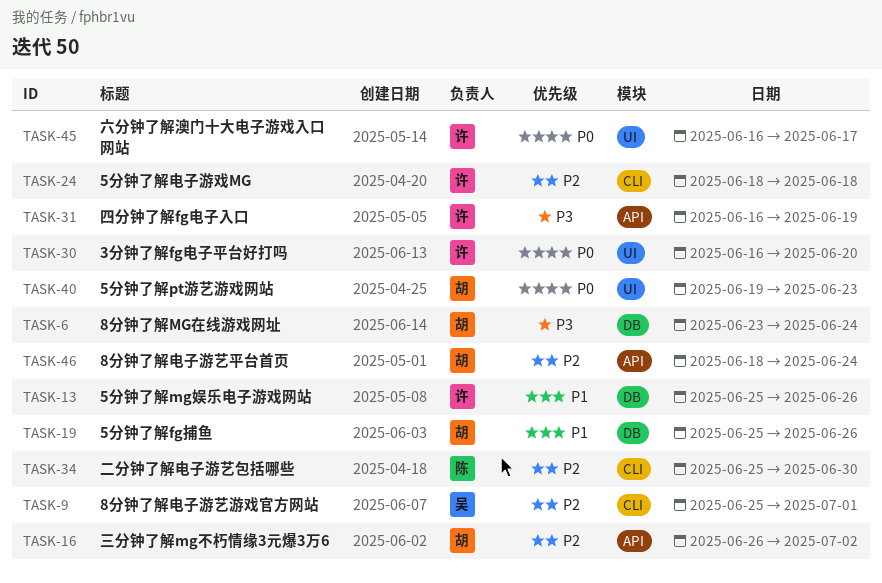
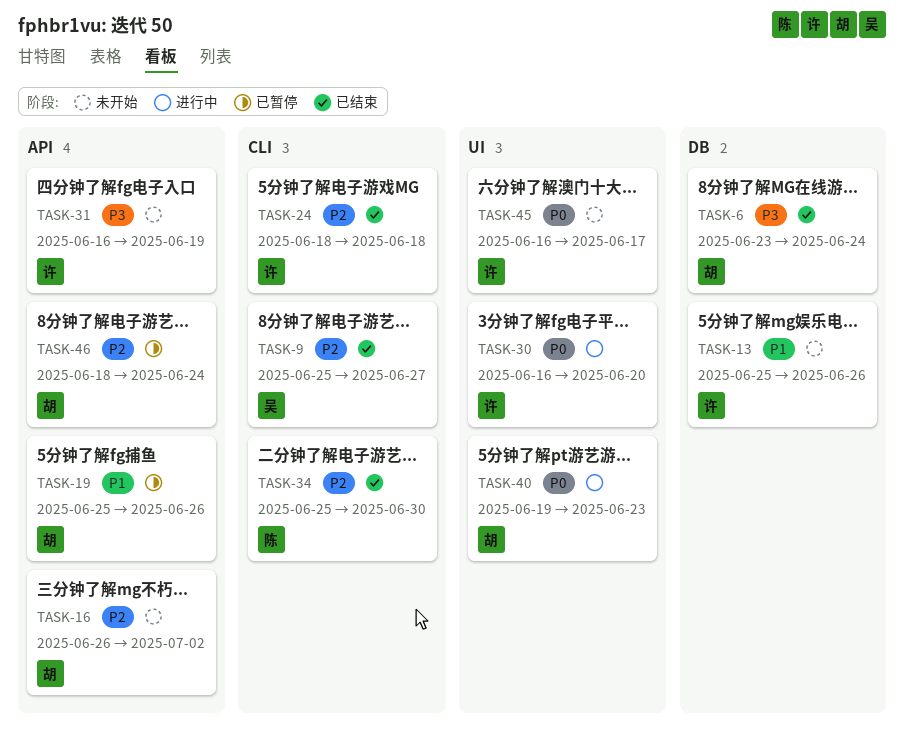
TASK-9, due: Jul 1 -> Jun 27
TASK-19, label: DB -> API

